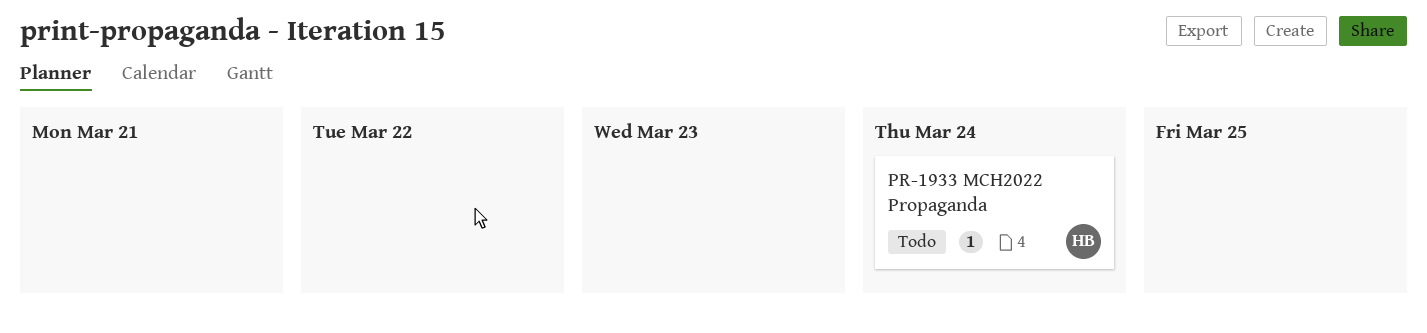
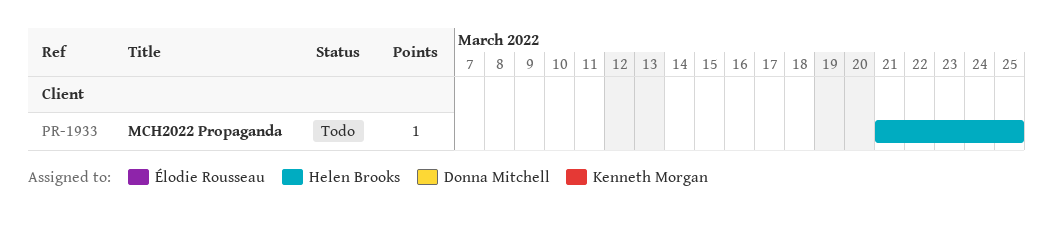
PR-1933, due: Mar 24 -> Mar 25

